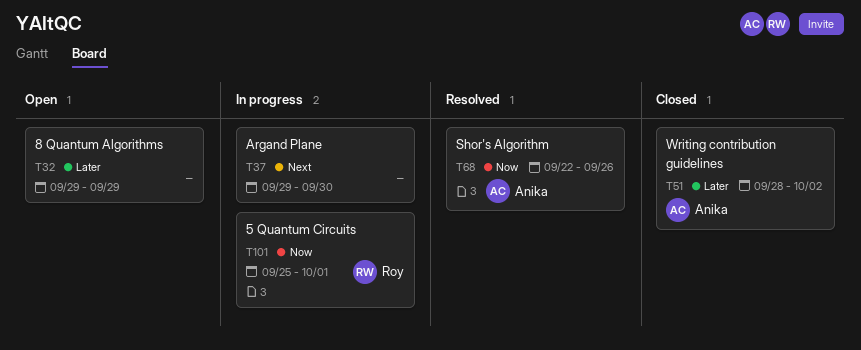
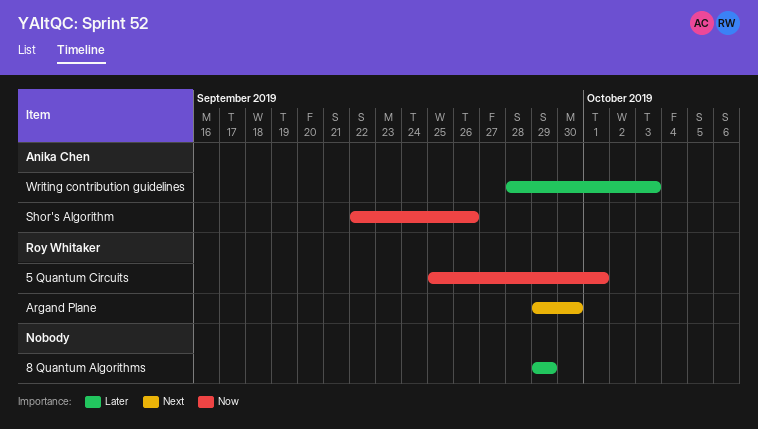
Argand Plane, owner: none -> Roy Whitaker
Writing contribution guidelines, due: Oct 2 -> Oct 3

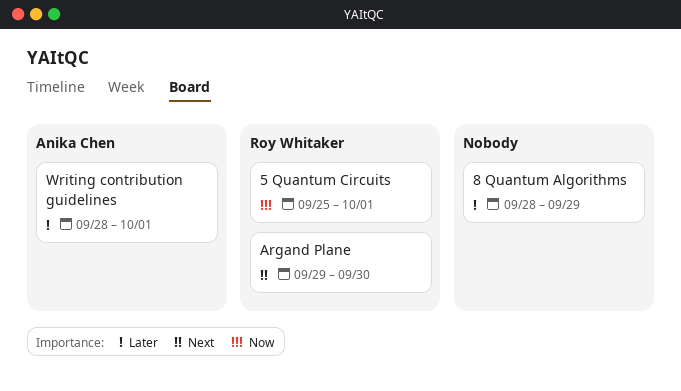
8 Quantum Algorithms, start: Sep 29 -> Sep 28
Shor's Algorithm: present -> none
Writing contribution guidelines, due: Oct 3 -> Oct 1

